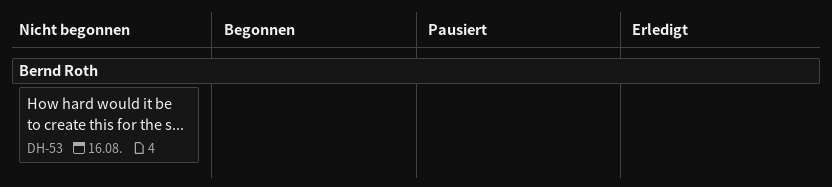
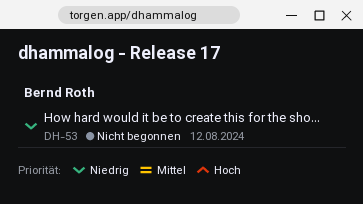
DH-53, due: Aug 16 -> Aug 12

